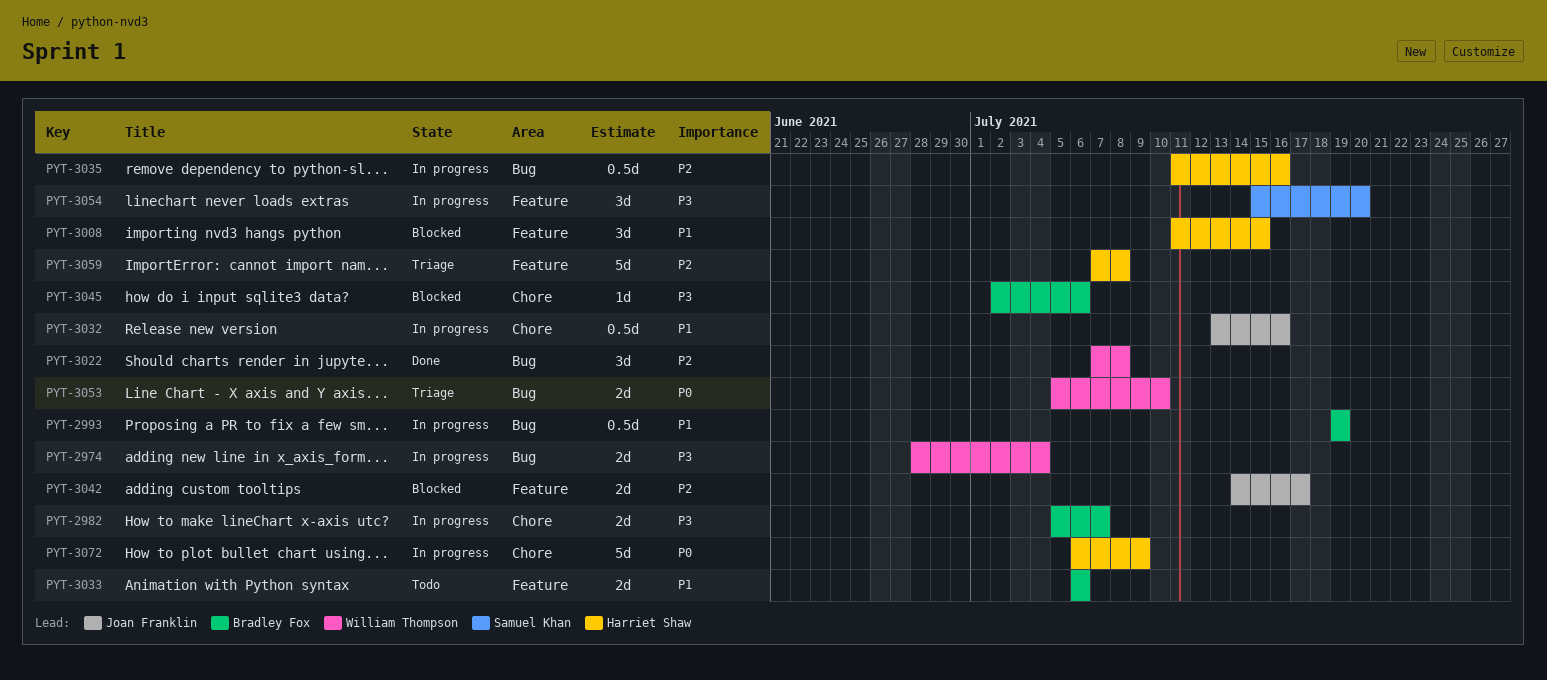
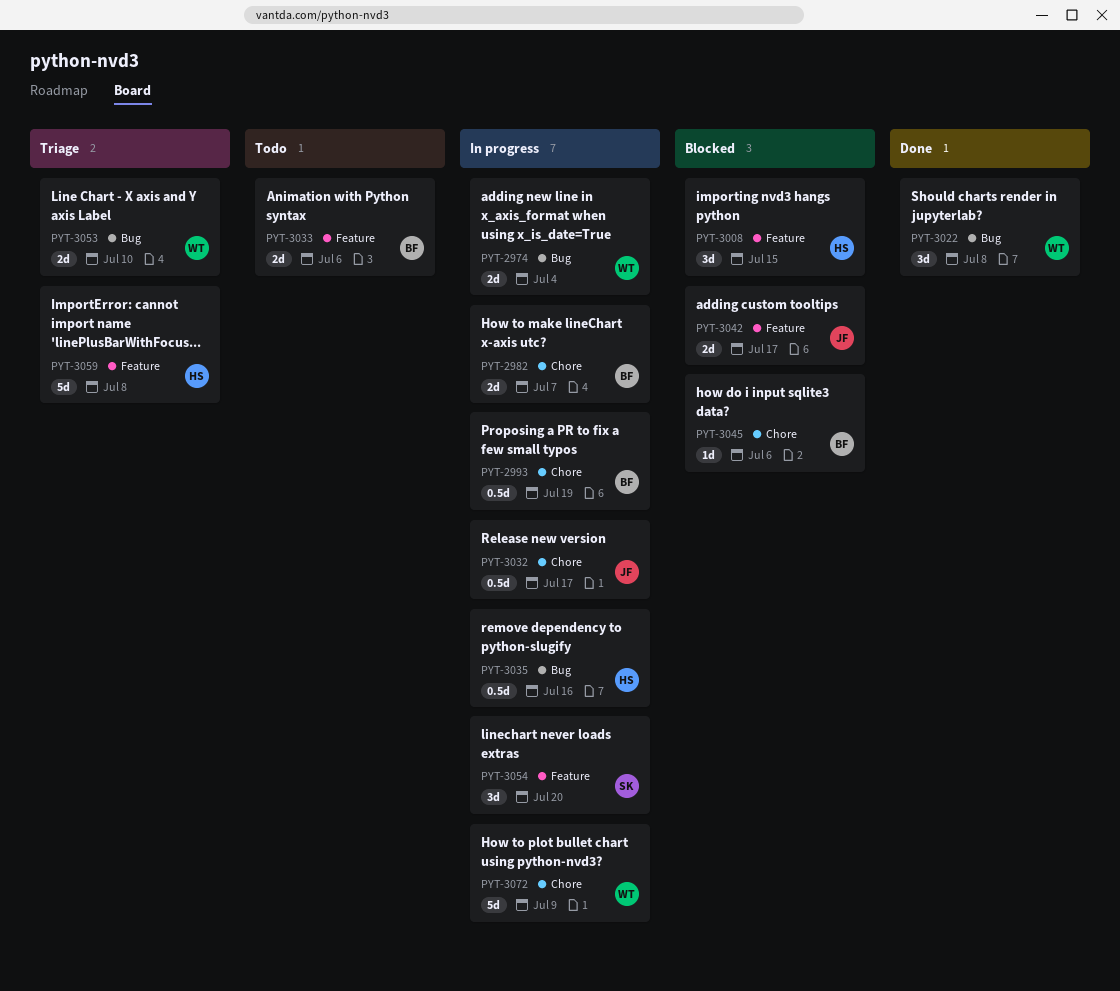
PYT-2993, label: Bug -> Chore
PYT-3032, due: Jul 16 -> Jul 17
PYT-3072, owner: Harriet Shaw -> William Thompson

